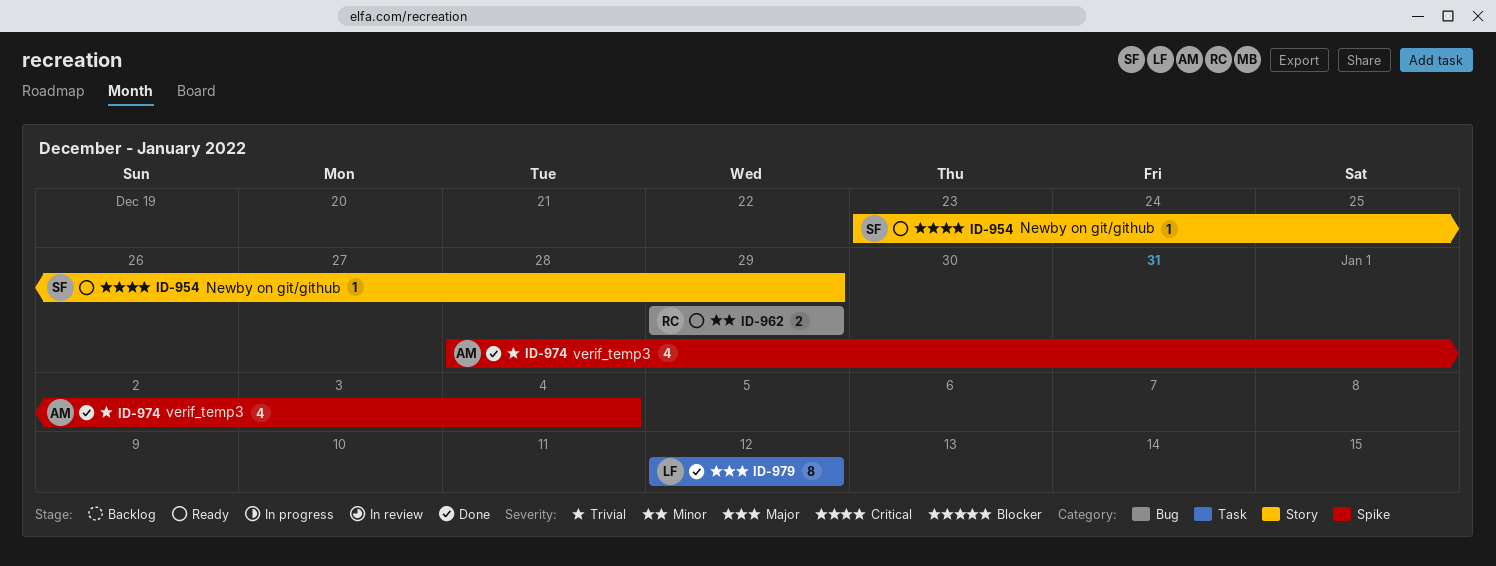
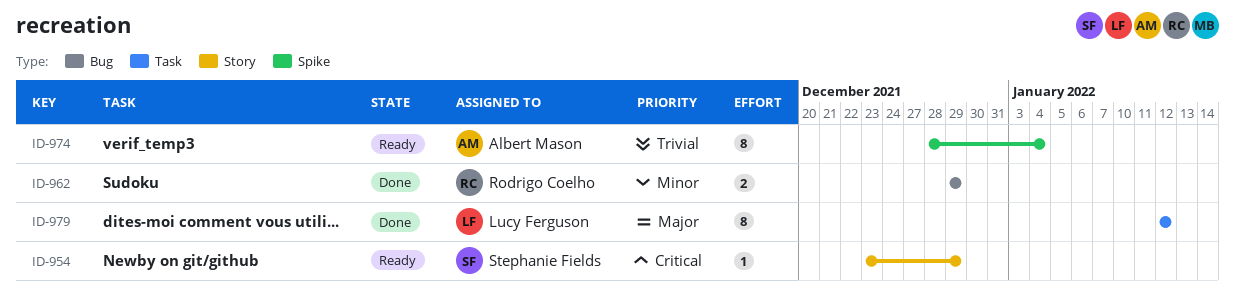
ID-962, status: Ready -> Done
ID-974, status: Done -> Ready
ID-974, estimate: 4 -> 8

